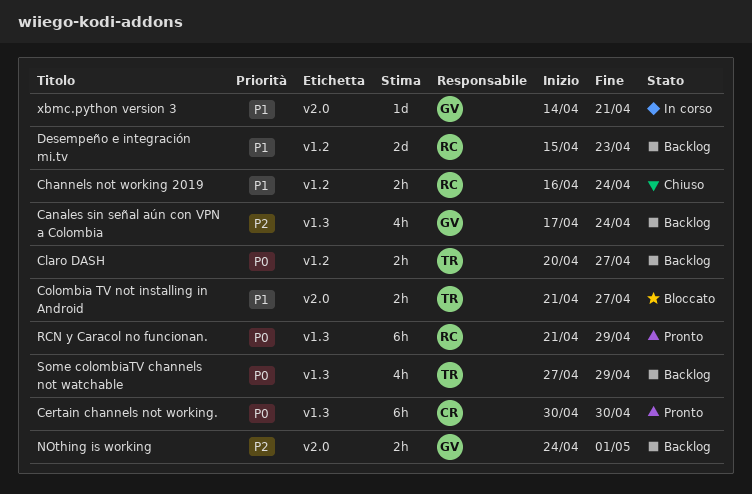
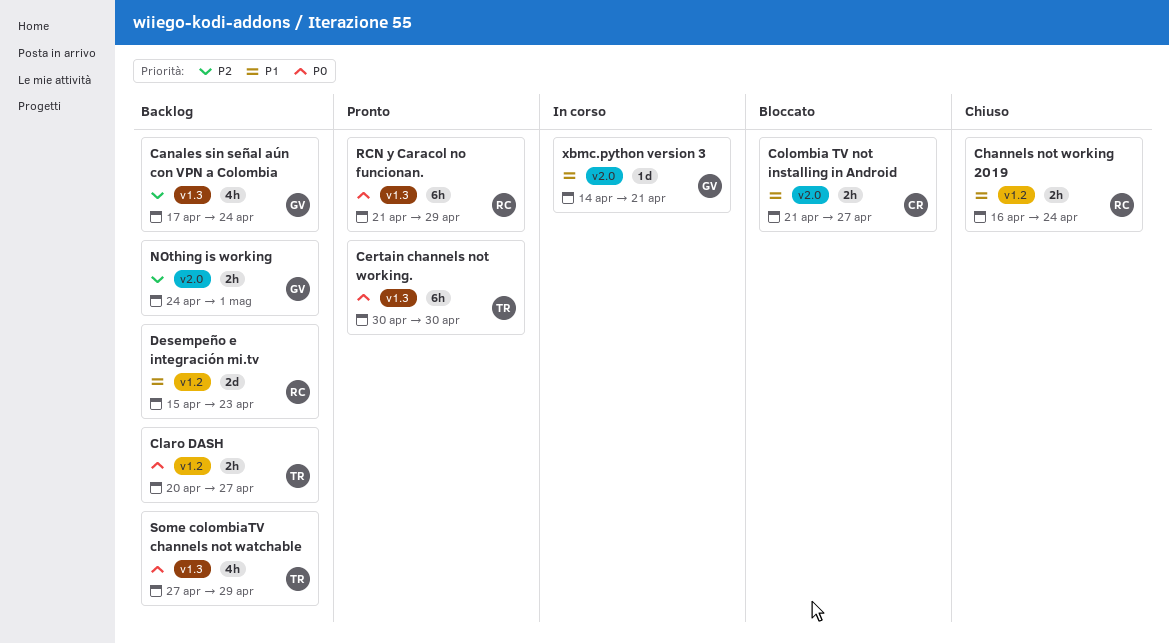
Certain channels not working., owner: CR -> TR
Colombia TV not installing in Android, owner: TR -> CR

